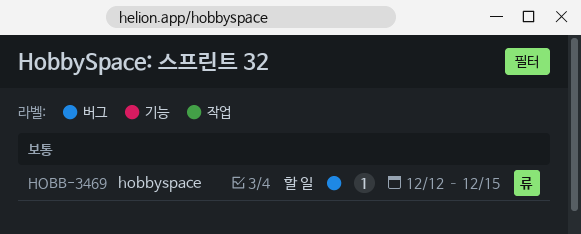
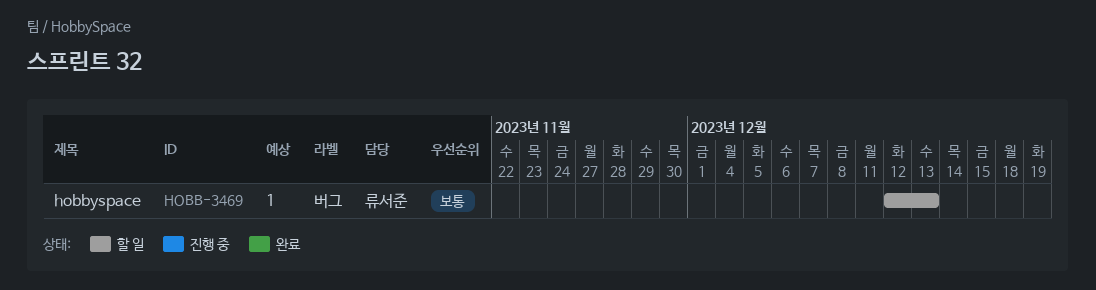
HOBB-3469, due: Dec 15 -> Dec 13

